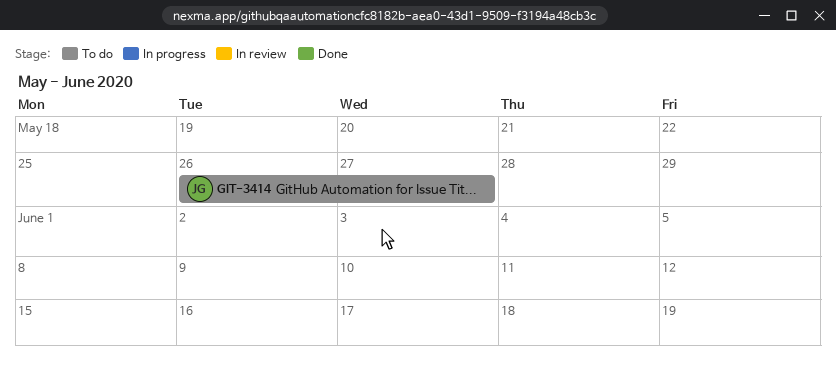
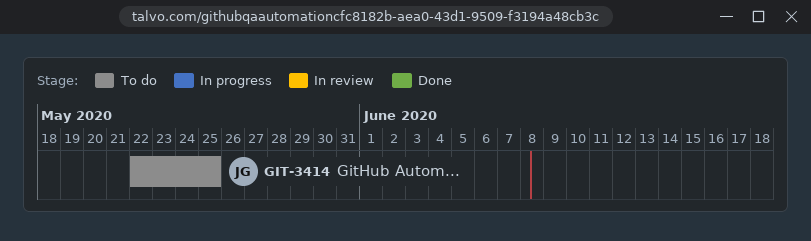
GIT-3414, start: May 26 -> May 22
GIT-3414, due: May 27 -> May 25

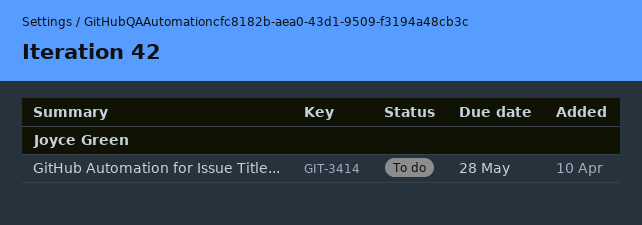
GIT-3414, due: May 25 -> May 28

